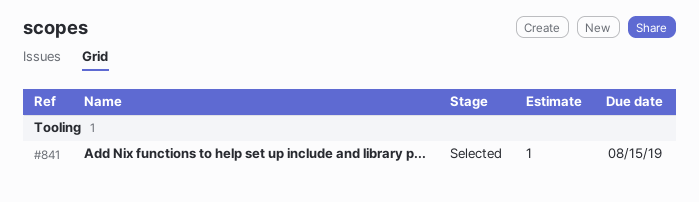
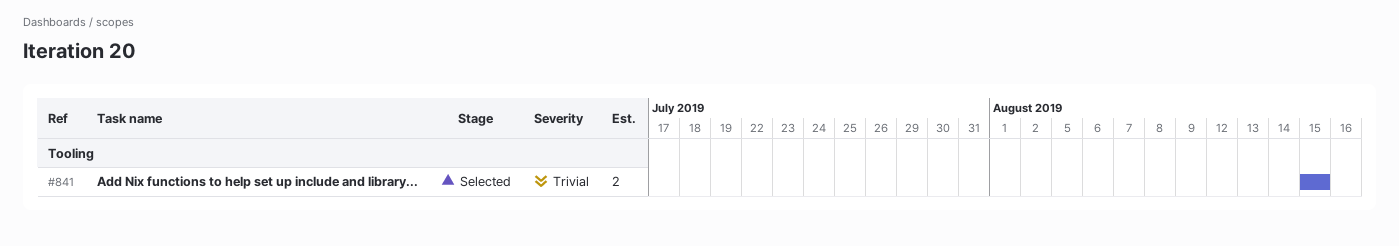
#841, estimate: 1 -> 2

